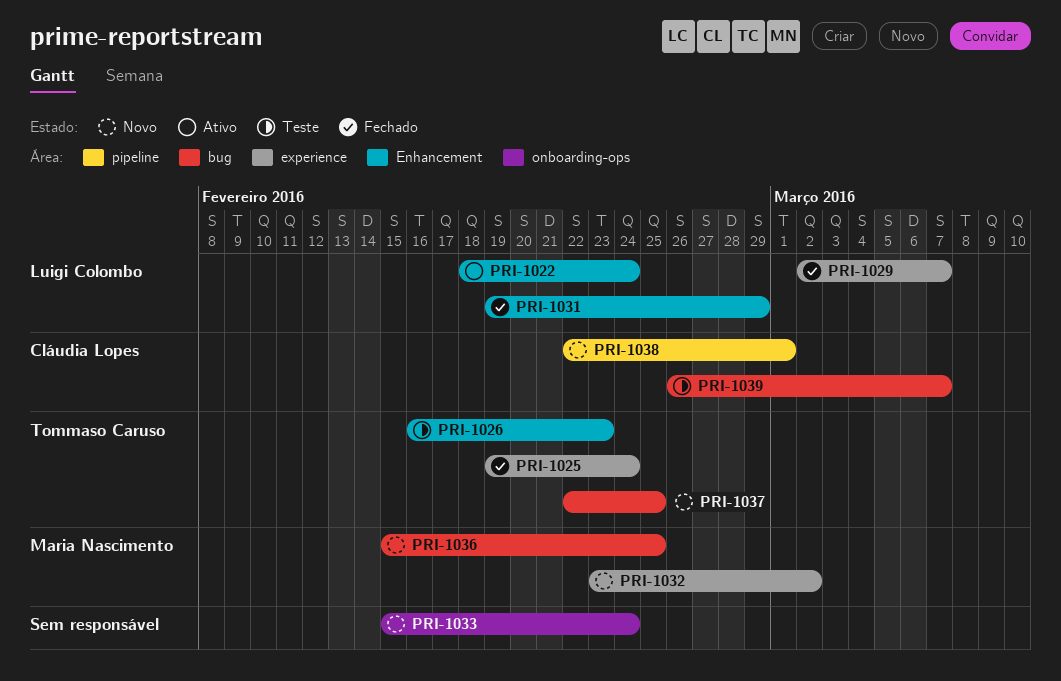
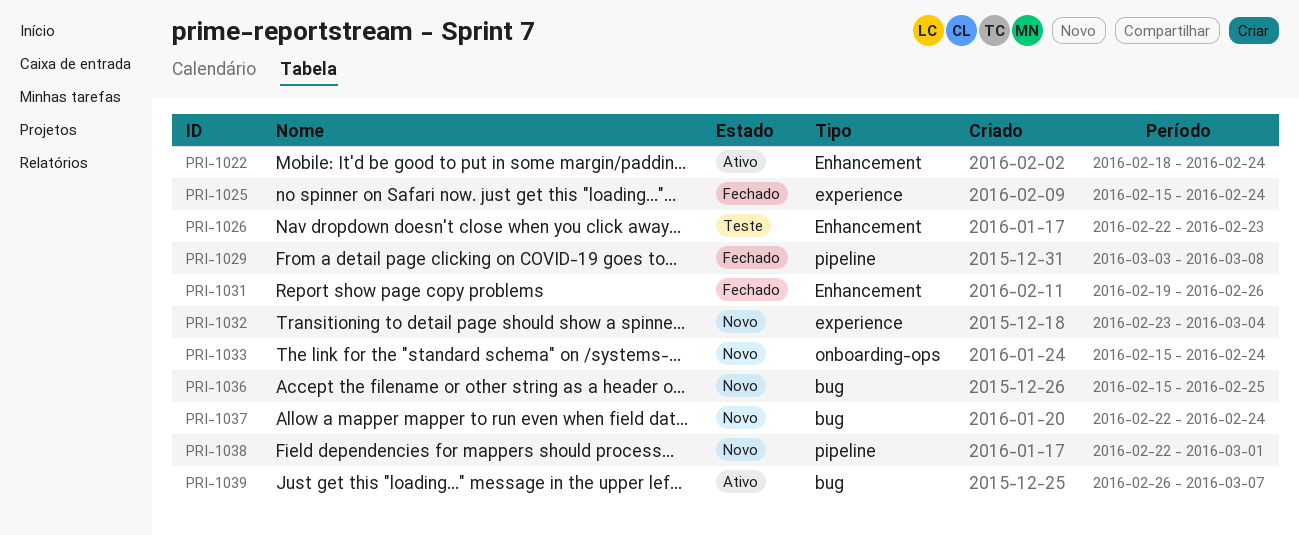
PRI-1025, start: Feb 19 -> Feb 15
PRI-1026, start: Feb 16 -> Feb 22
PRI-1029, label: experience -> pipeline
PRI-1029, start: Mar 2 -> Mar 3
PRI-1029, due: Mar 7 -> Mar 8
PRI-1031, due: Feb 29 -> Feb 26
PRI-1032, due: Mar 2 -> Mar 4
PRI-1037, due: Feb 25 -> Feb 24
PRI-1039, status: Teste -> Ativo

